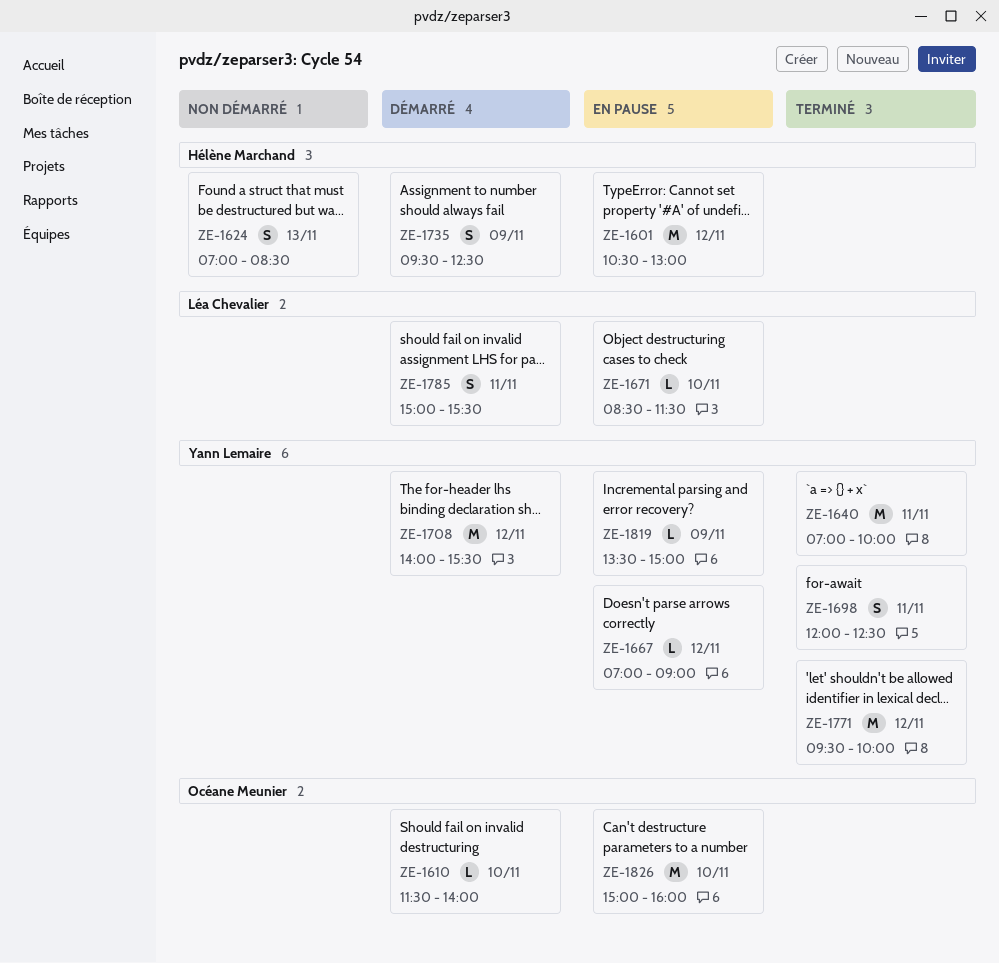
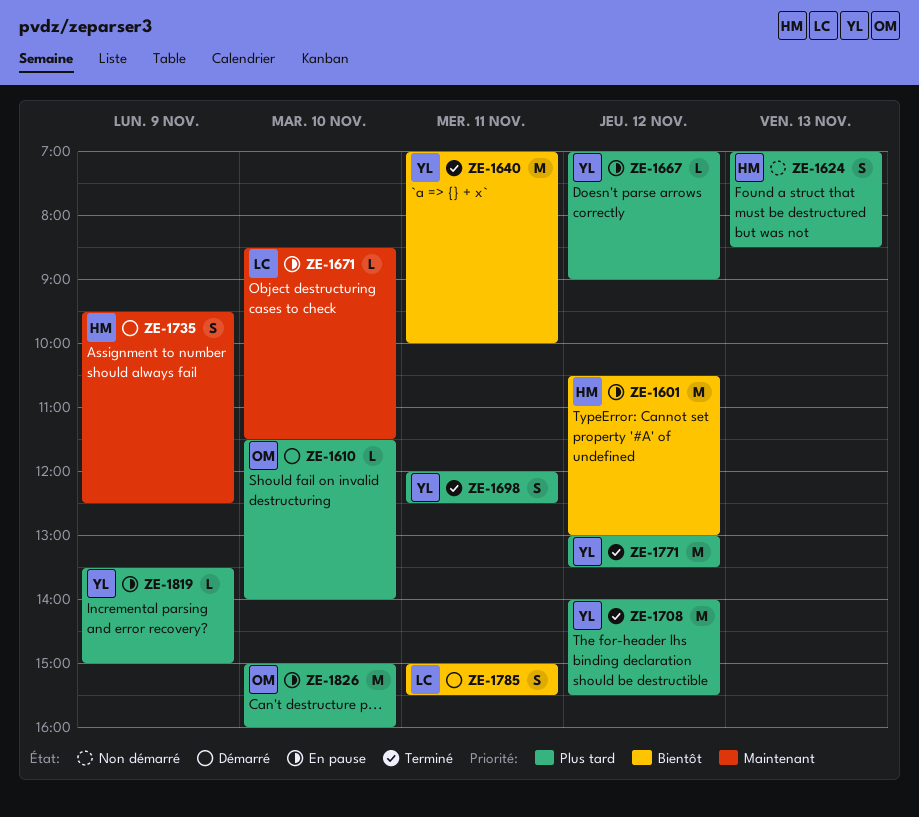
ZE-1708, status: Démarré -> Terminé
ZE-1771, begins: 09:30 -> 13:00
ZE-1771, ends: 10:00 -> 13:30

